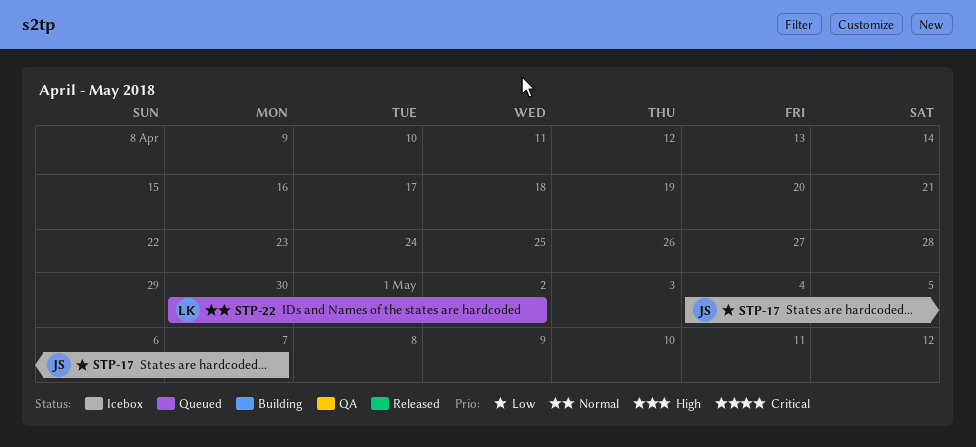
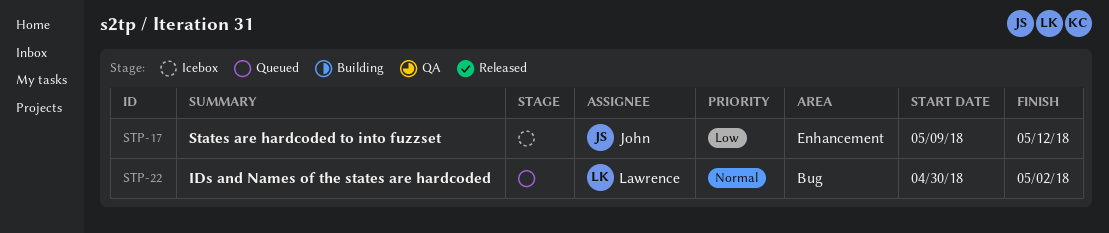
STP-17, start: May 4 -> May 9
STP-17, due: May 7 -> May 12

